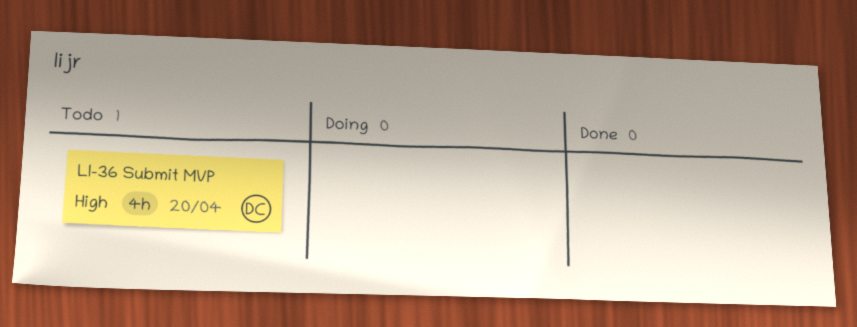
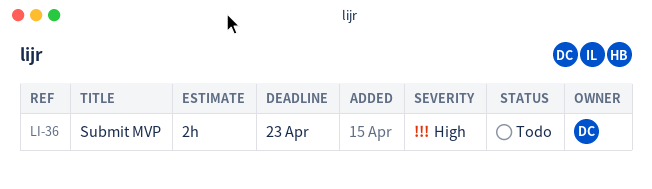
LI-36, estimate: 4h -> 2h
LI-36, due: Apr 20 -> Apr 23

